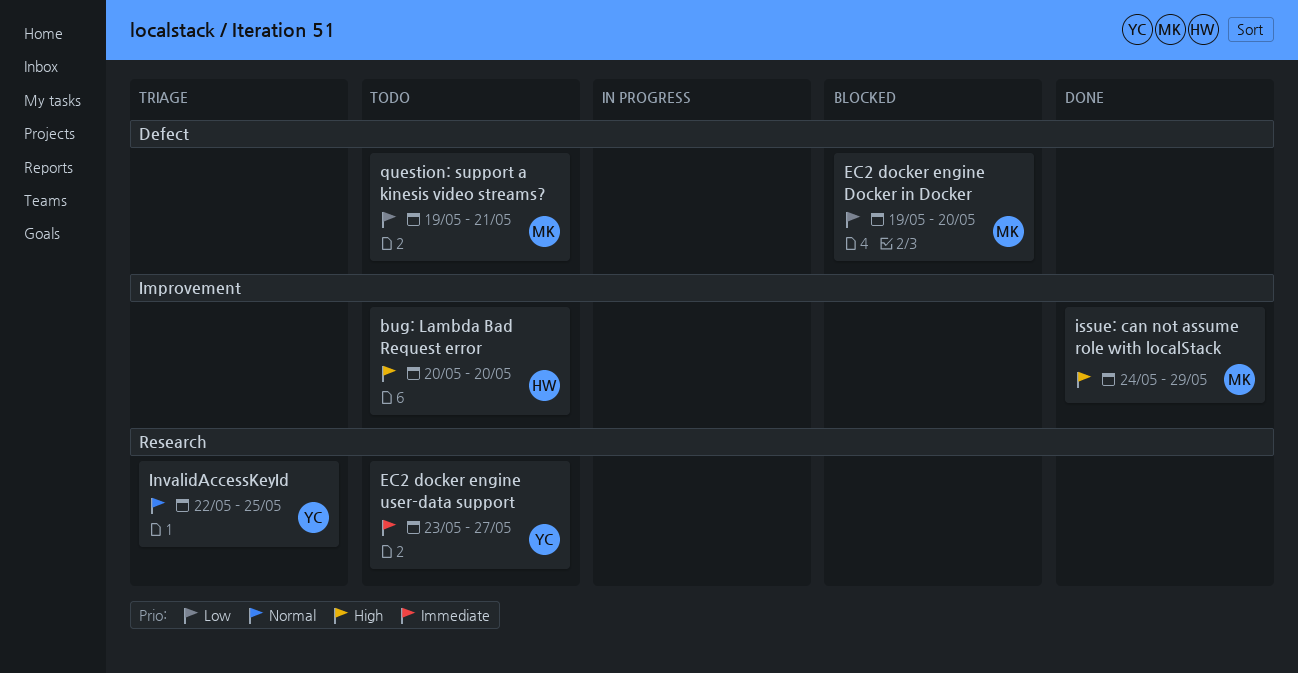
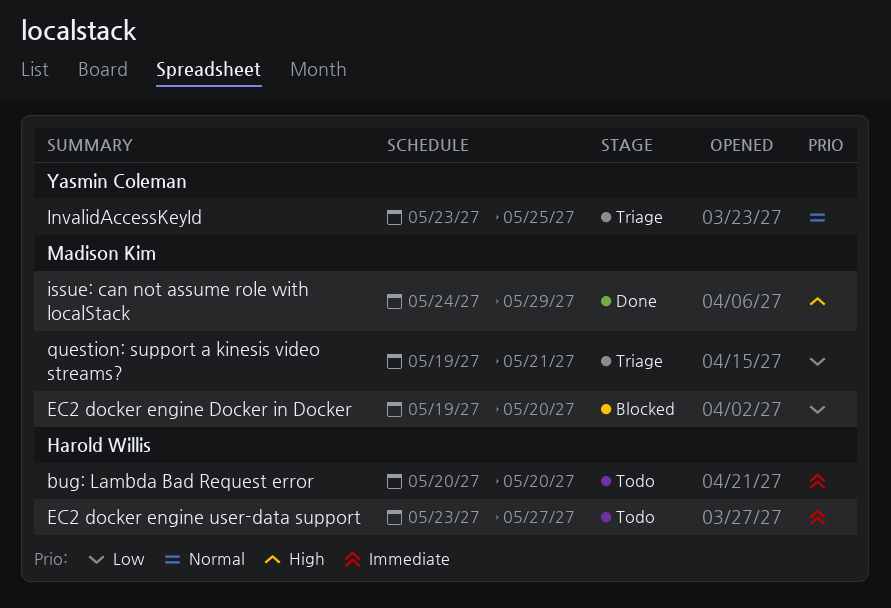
bug: Lambda Bad Request error, priority: High -> Immediate
EC2 docker engine user-data support, owner: Yasmin Coleman -> Harold Willis
InvalidAccessKeyId, start: May 22 -> May 23
question: support a kinesis video streams?, status: Todo -> Triage

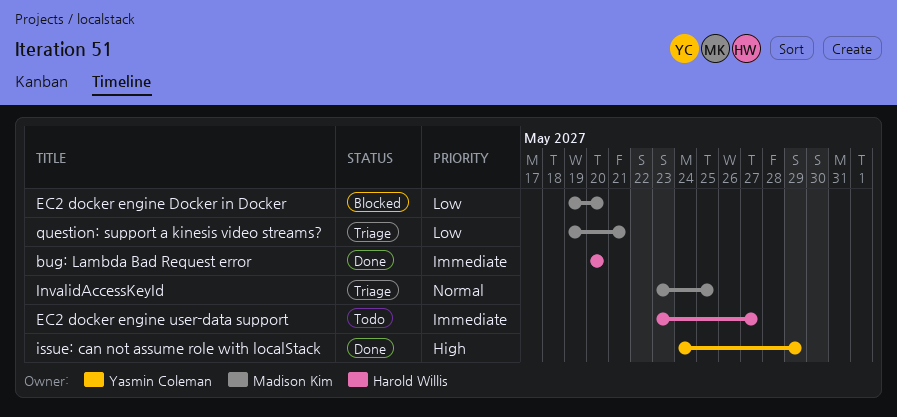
bug: Lambda Bad Request error, status: Todo -> Done
InvalidAccessKeyId, owner: Yasmin Coleman -> Madison Kim
issue: can not assume role with localStack, owner: Madison Kim -> Yasmin Coleman

